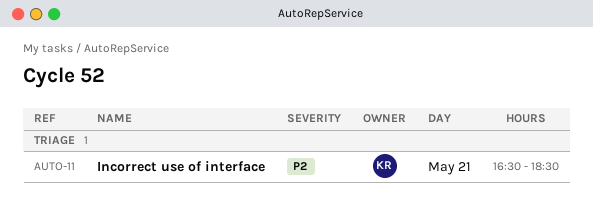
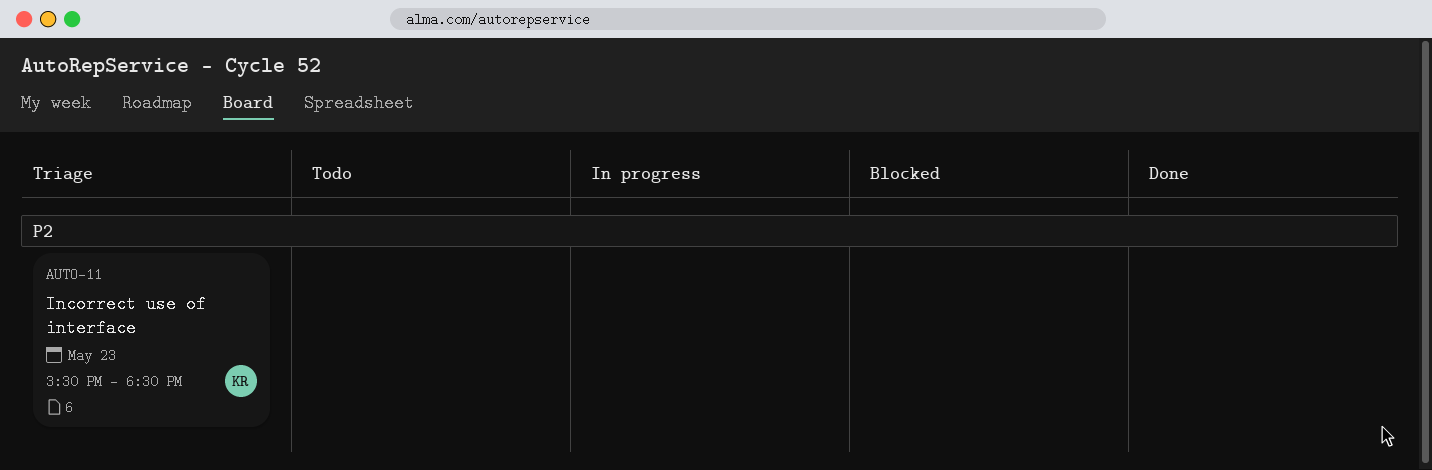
AUTO-11, day: May 21 -> May 23
AUTO-11, begins: 16:30 -> 15:30

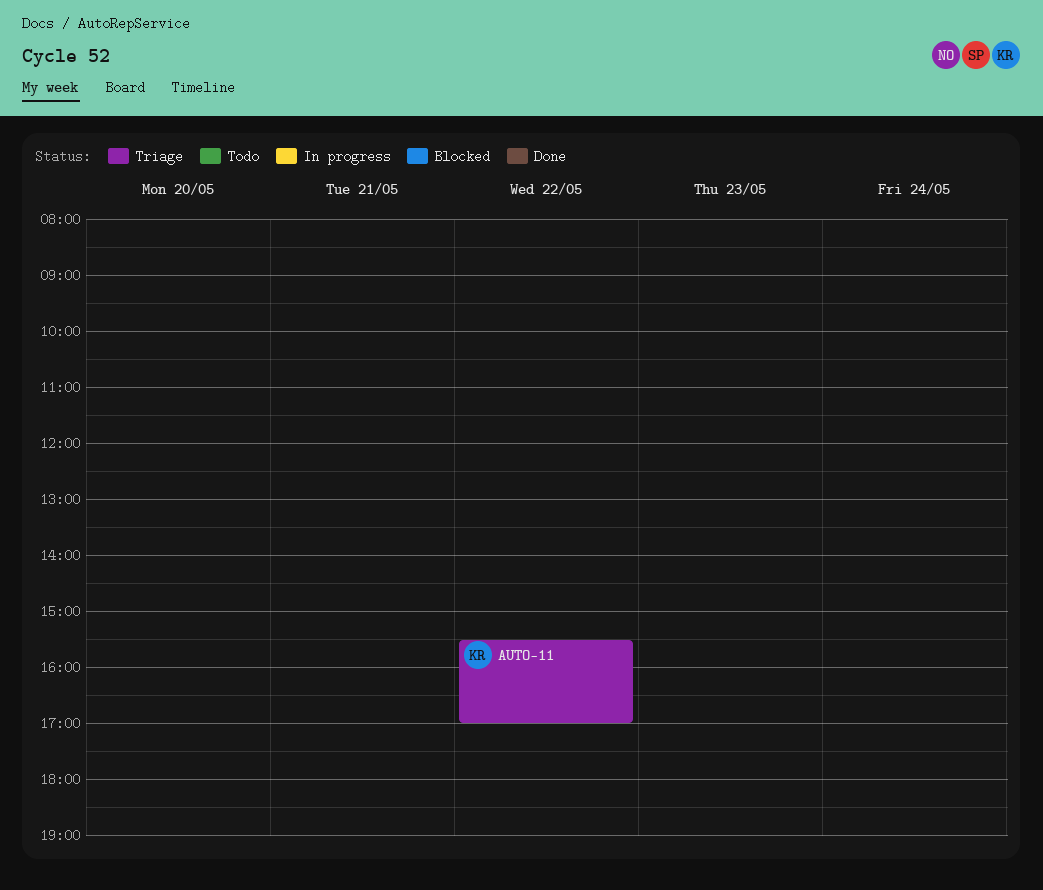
AUTO-11, day: May 23 -> May 22
AUTO-11, ends: 18:30 -> 17:00

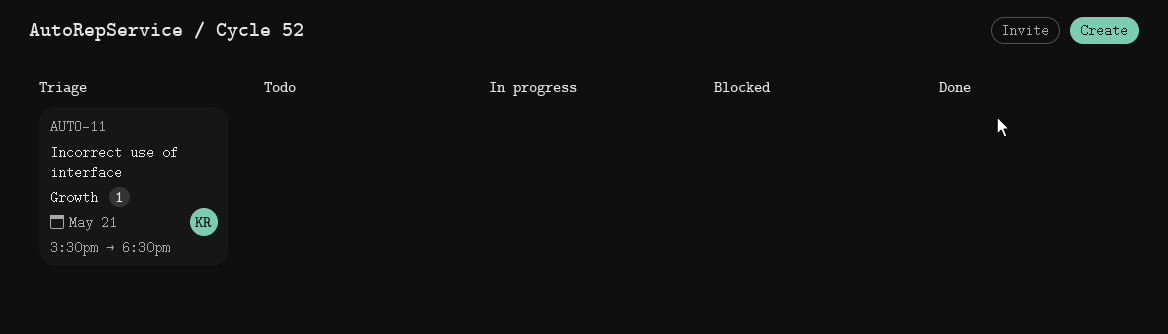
AUTO-11, day: May 22 -> May 21
AUTO-11, ends: 17:00 -> 18:30

